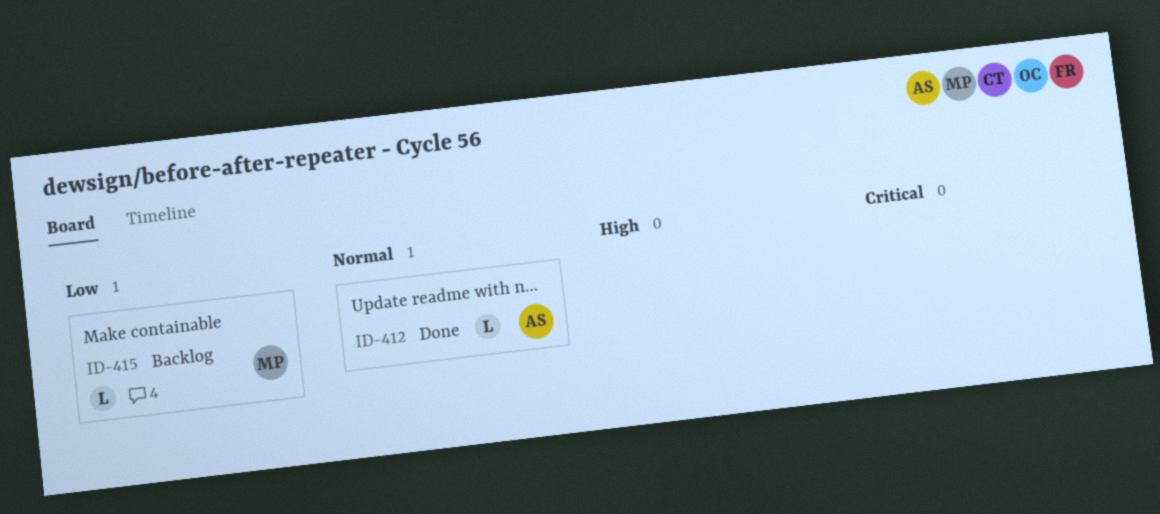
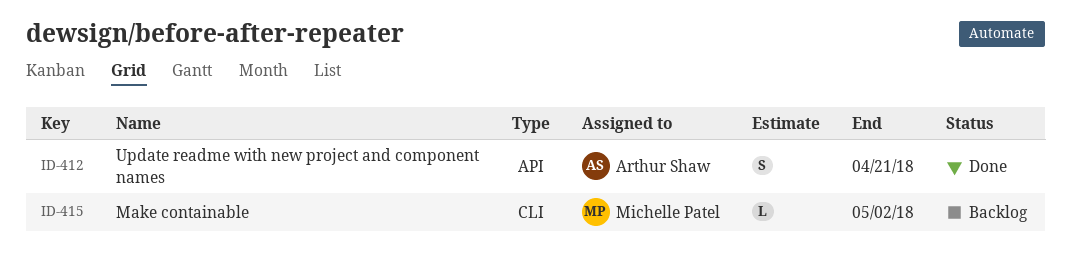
ID-412, estimate: L -> S

